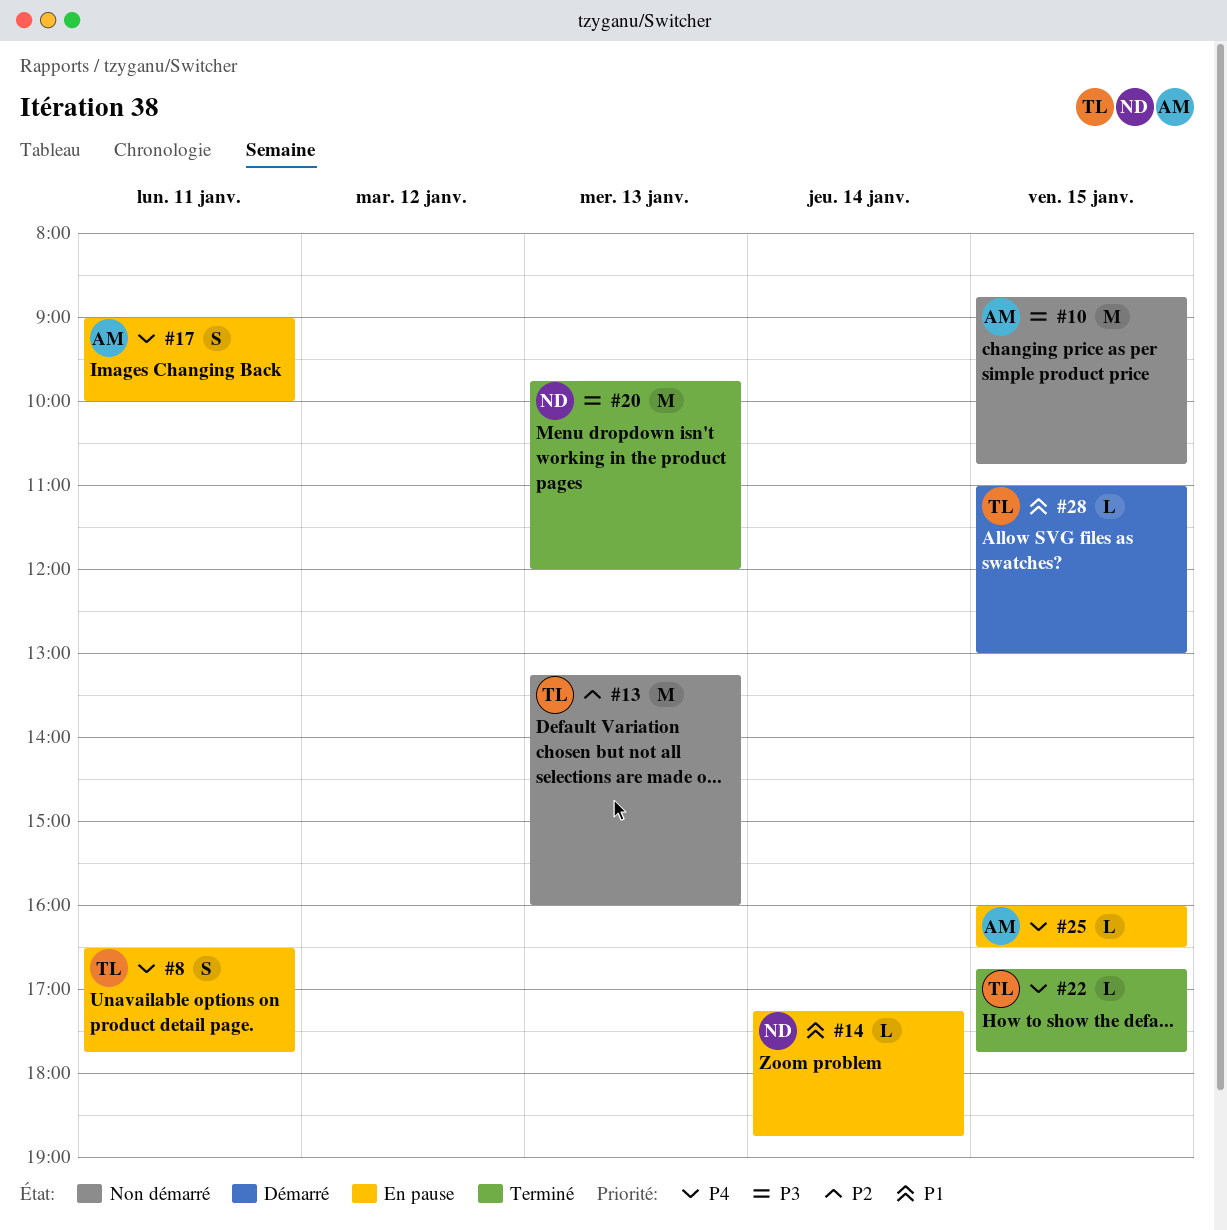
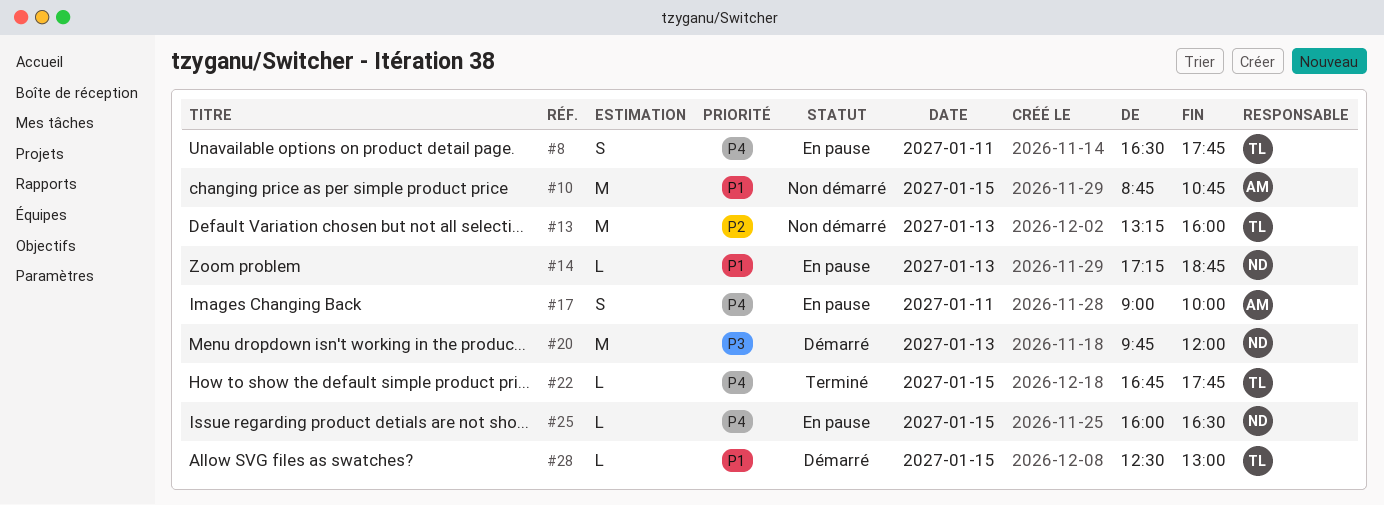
#10, priority: P3 -> P1
#14, day: Jan 14 -> Jan 13
#20, status: Terminé -> Démarré
#25, owner: AM -> ND
#28, begins: 11:00 -> 12:30

